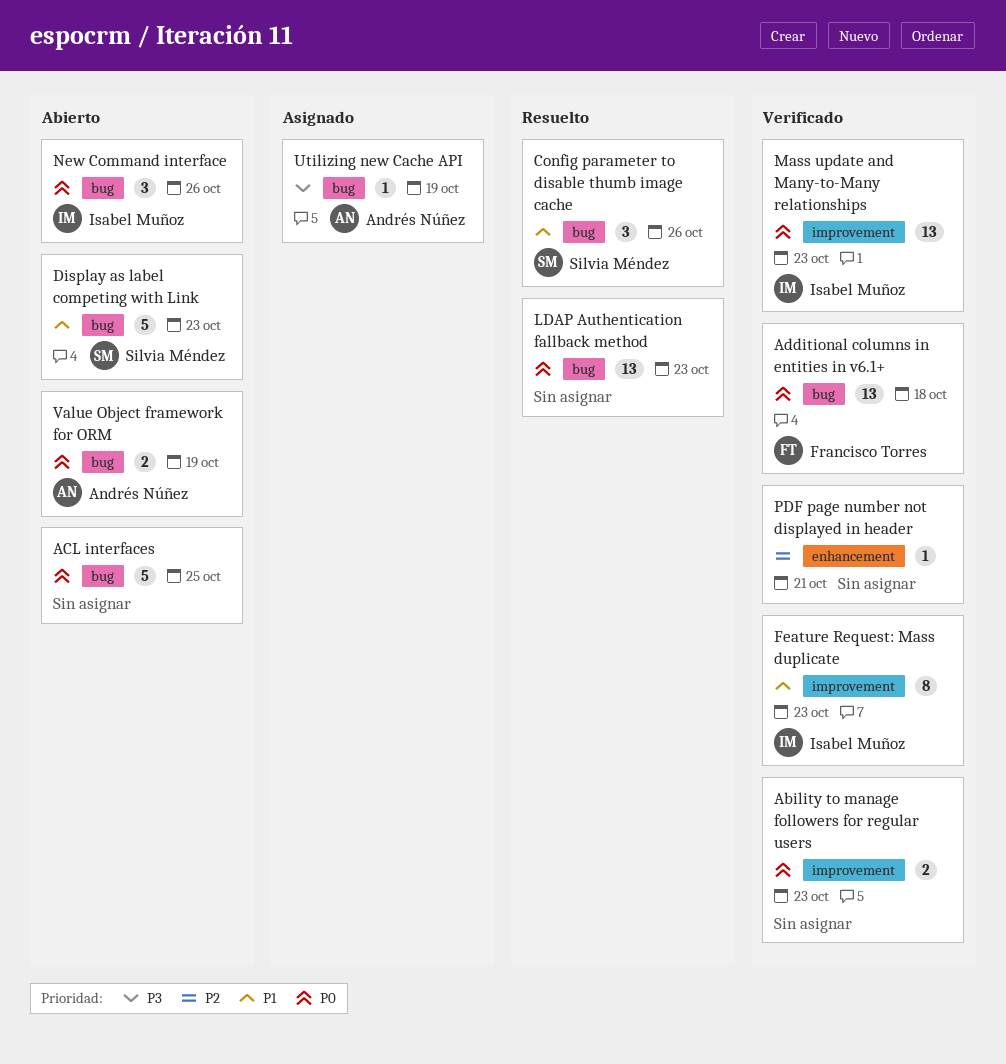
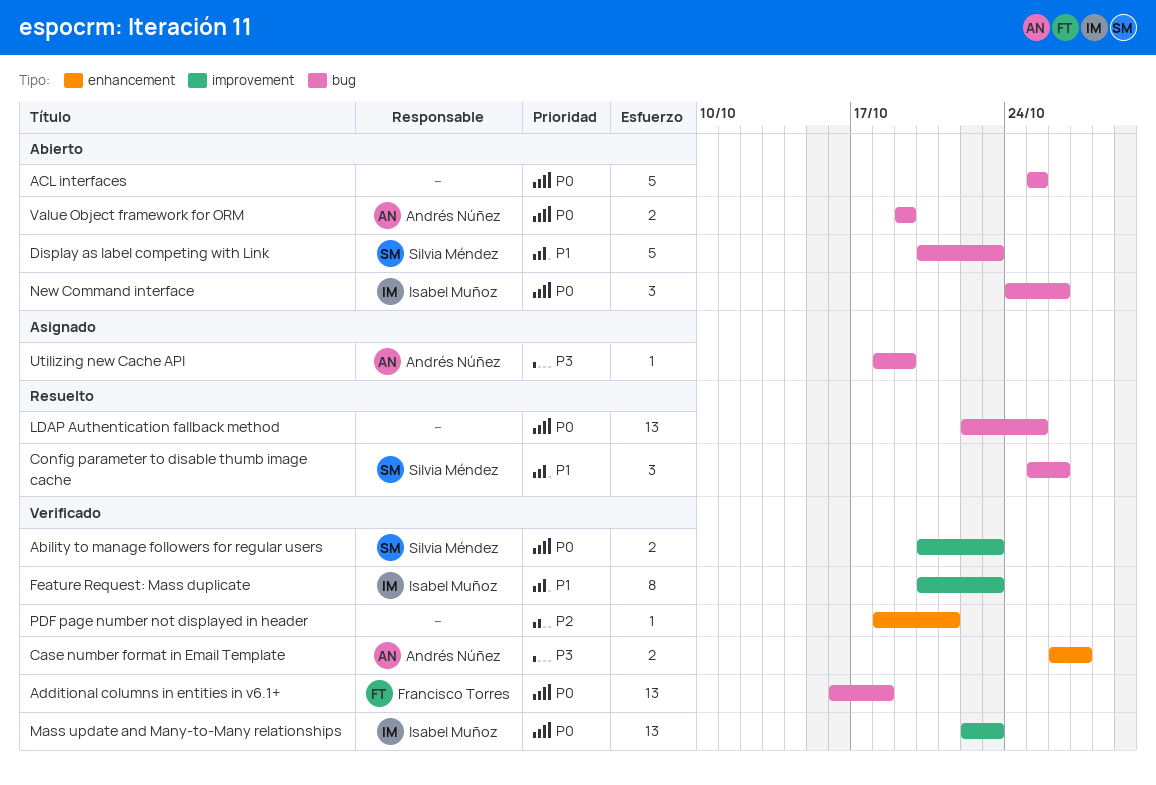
Ability to manage followers for regular users, owner: none -> Silvia Méndez
Case number format in Email Template: none -> present
LDAP Authentication fallback method, due: Oct 23 -> Oct 25

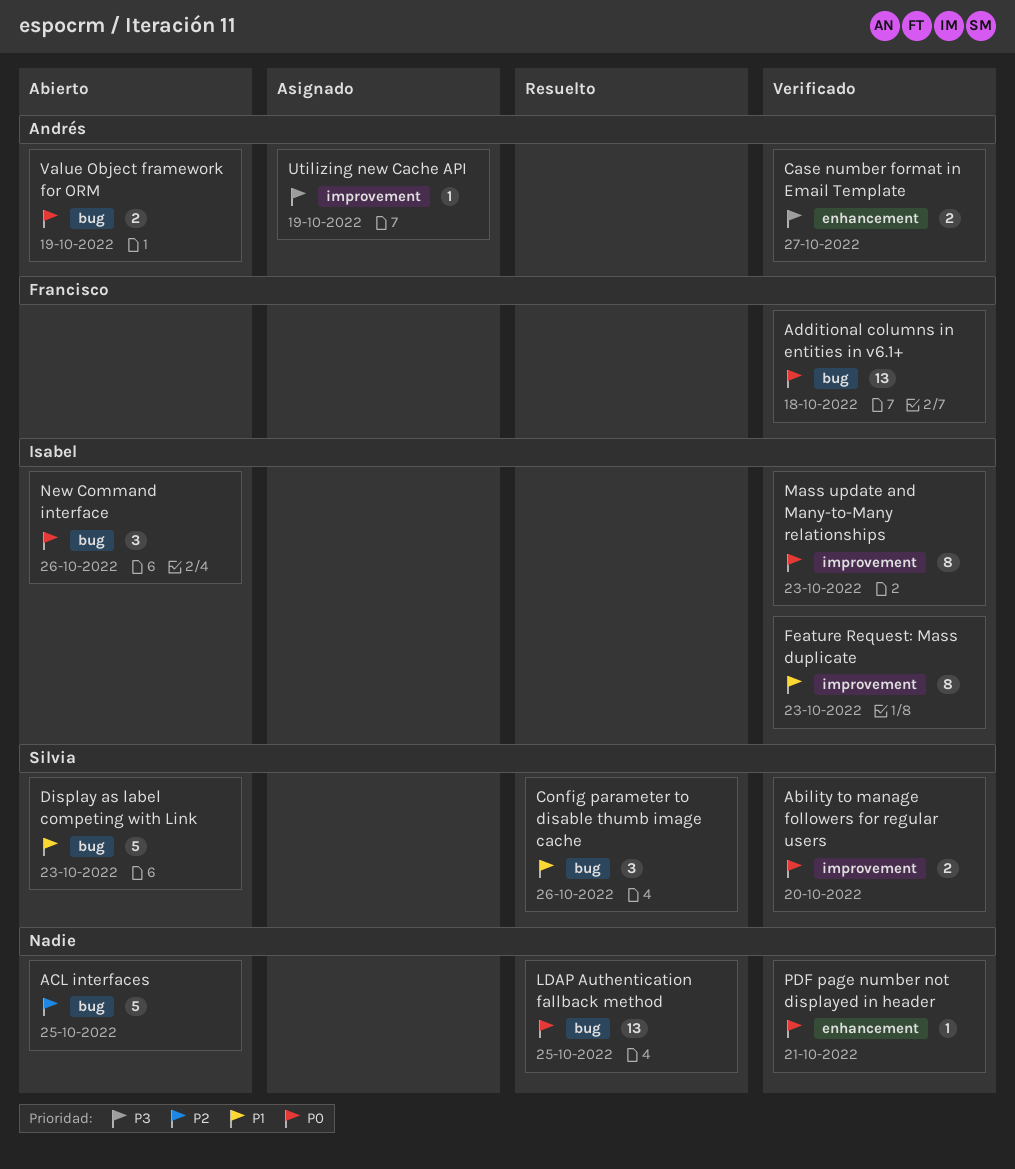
Ability to manage followers for regular users, due: Oct 23 -> Oct 20
ACL interfaces, priority: P0 -> P2
Mass update and Many-to-Many relationships, estimate: 13 -> 8
PDF page number not displayed in header, priority: P2 -> P0
Utilizing new Cache API, label: bug -> improvement

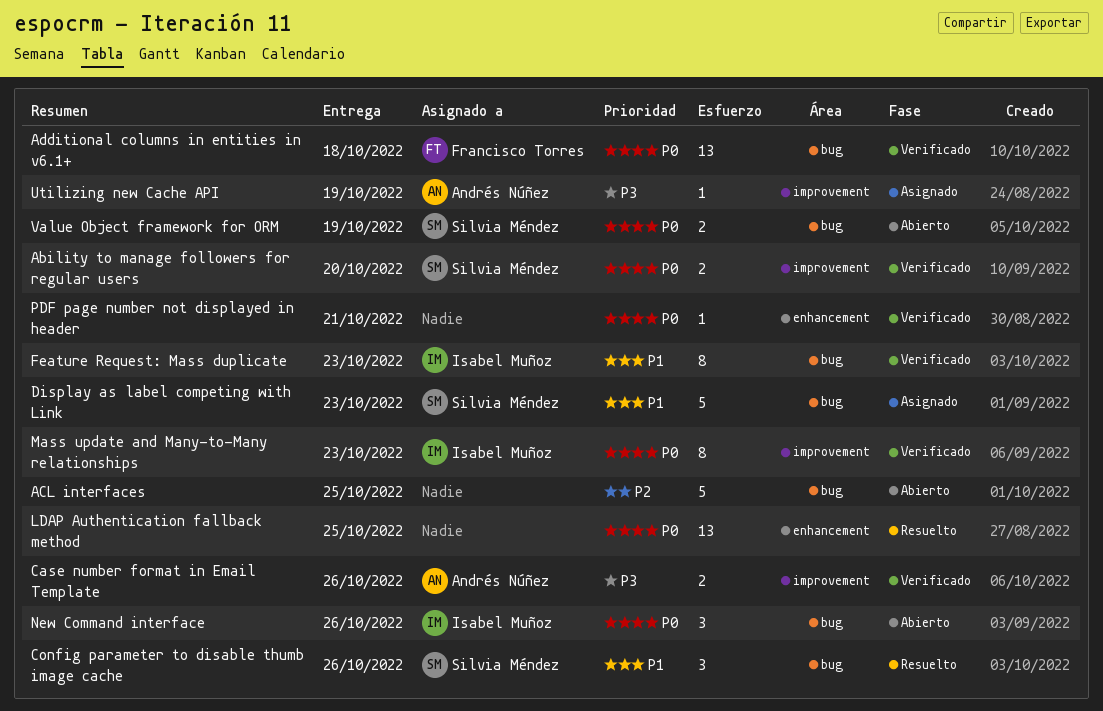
Case number format in Email Template, label: enhancement -> improvement
Case number format in Email Template, due: Oct 27 -> Oct 26
Display as label competing with Link, status: Abierto -> Asignado
Feature Request: Mass duplicate, label: improvement -> bug
LDAP Authentication fallback method, label: bug -> enhancement
Value Object framework for ORM, owner: Andrés Núñez -> Silvia Méndez

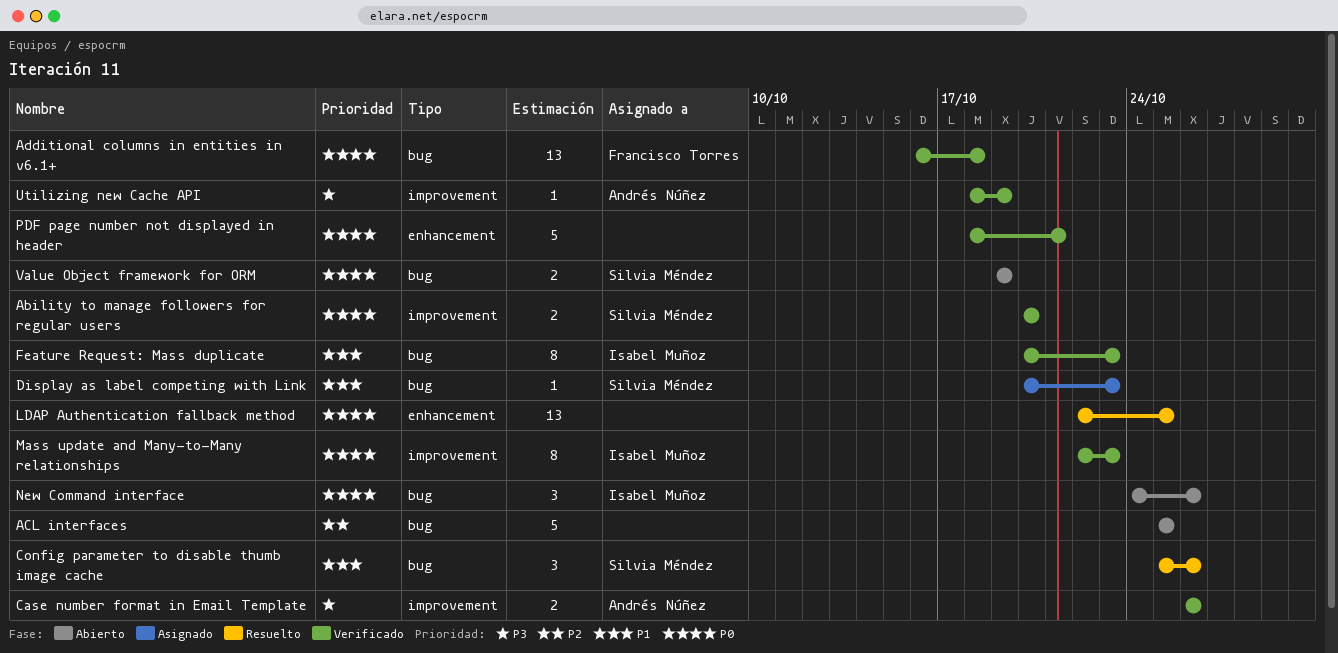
Display as label competing with Link, estimate: 5 -> 1
PDF page number not displayed in header, estimate: 1 -> 5
Utilizing new Cache API, status: Asignado -> Verificado

